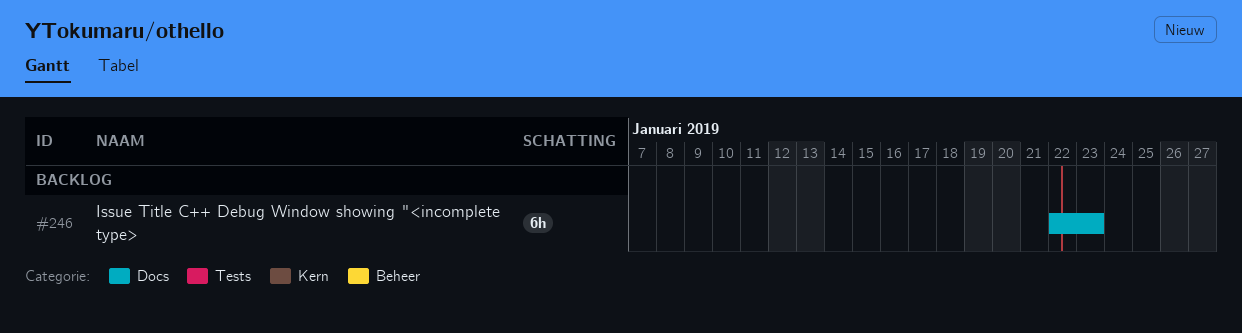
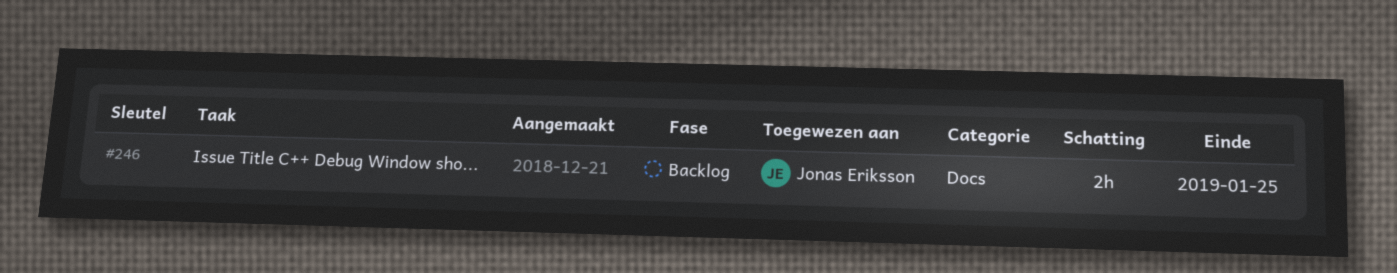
#246, estimate: 6h -> 2h
#246, due: Jan 23 -> Jan 25

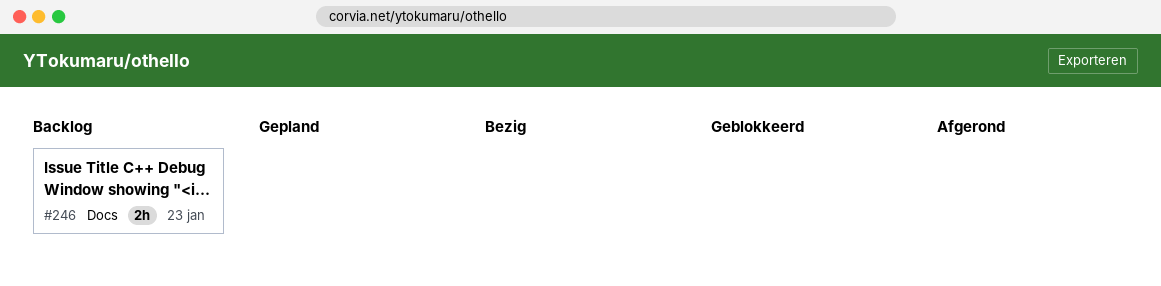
#246, due: Jan 25 -> Jan 23

